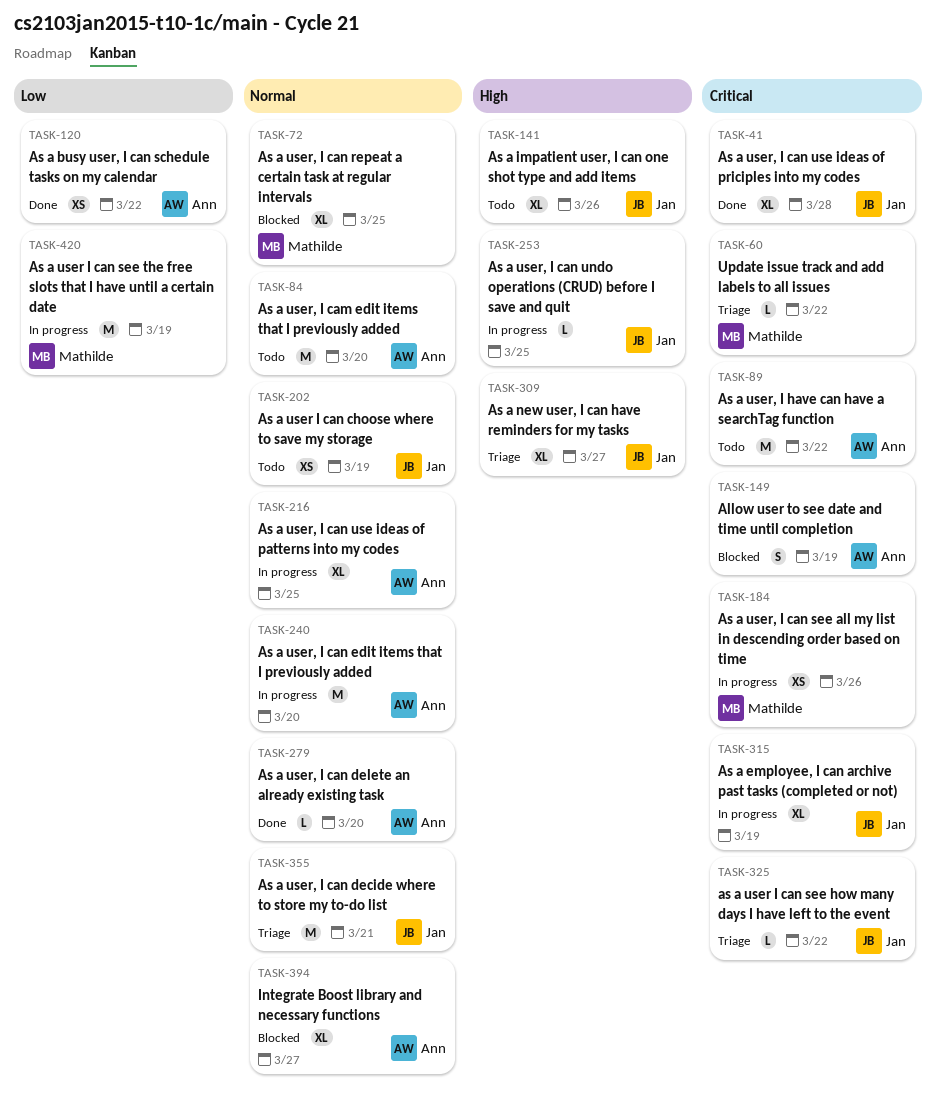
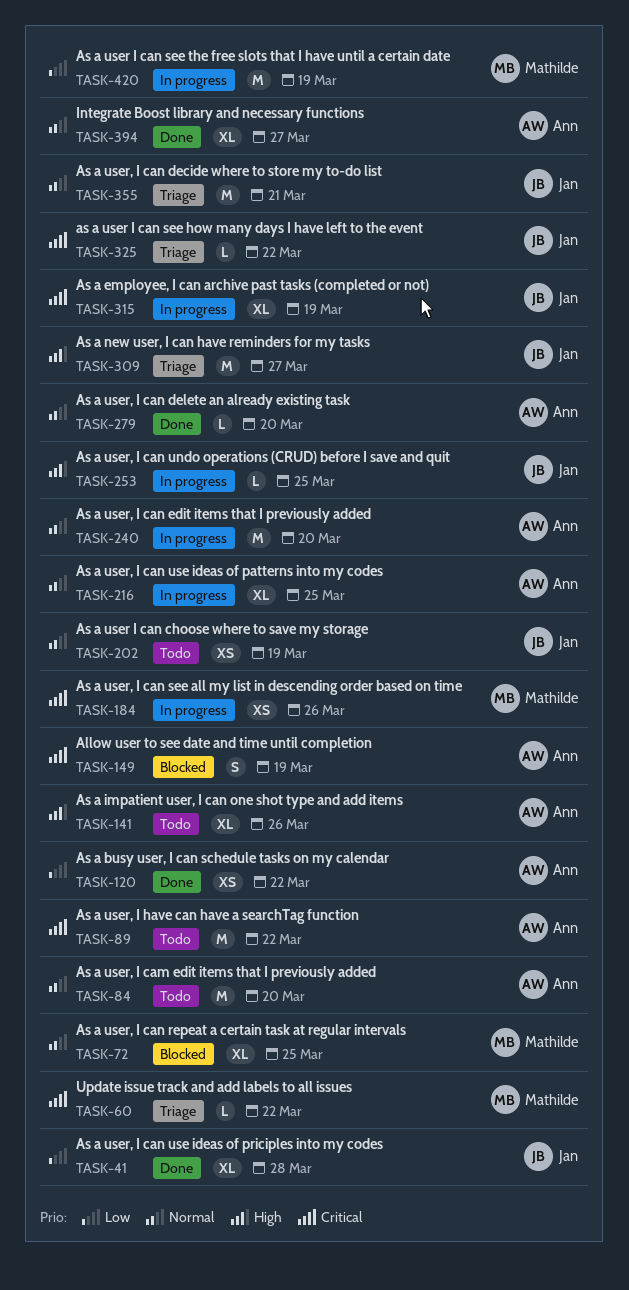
TASK-41, priority: Critical -> Low
TASK-141, owner: Jan -> Ann
TASK-309, estimate: XL -> M
TASK-394, status: Blocked -> Done

